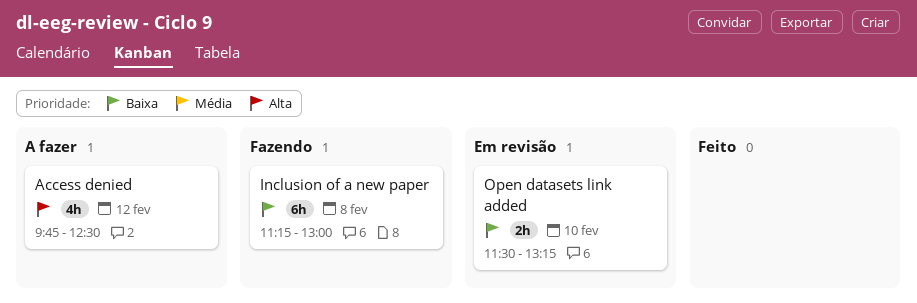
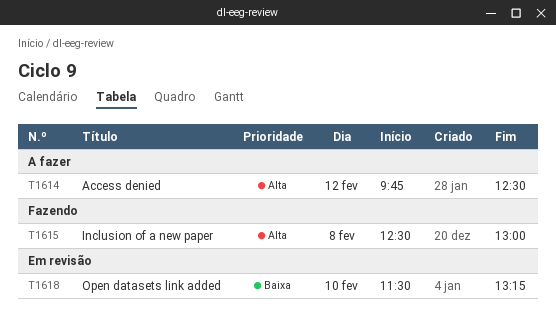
Inclusion of a new paper, priority: Baixa -> Alta
Inclusion of a new paper, begins: 11:15 -> 12:30

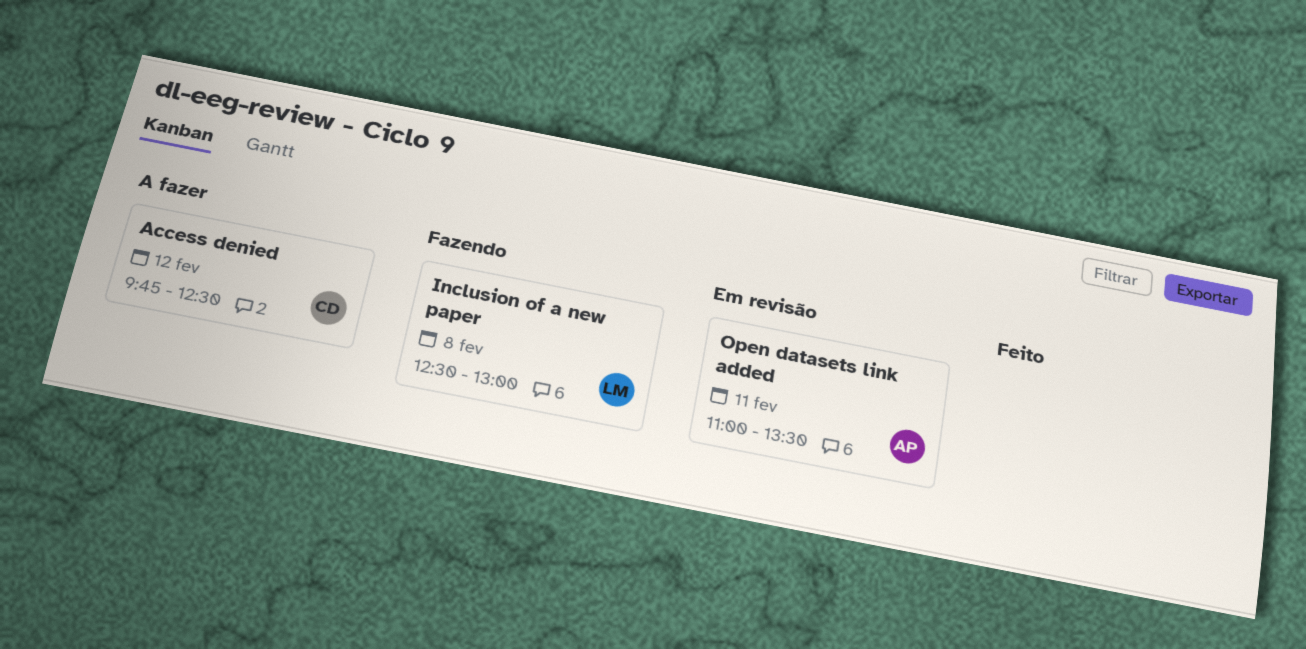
Open datasets link added, day: Feb 10 -> Feb 11
Open datasets link added, begins: 11:30 -> 11:00
Open datasets link added, ends: 13:15 -> 13:30

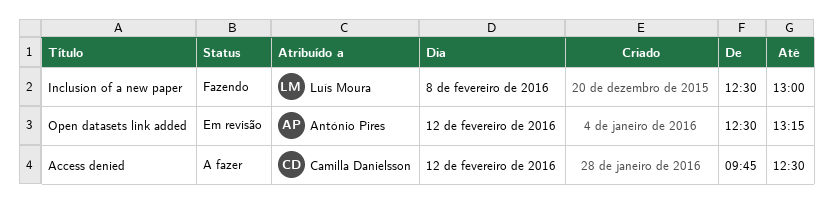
Open datasets link added, day: Feb 11 -> Feb 12
Open datasets link added, begins: 11:00 -> 12:30
Open datasets link added, ends: 13:30 -> 13:15

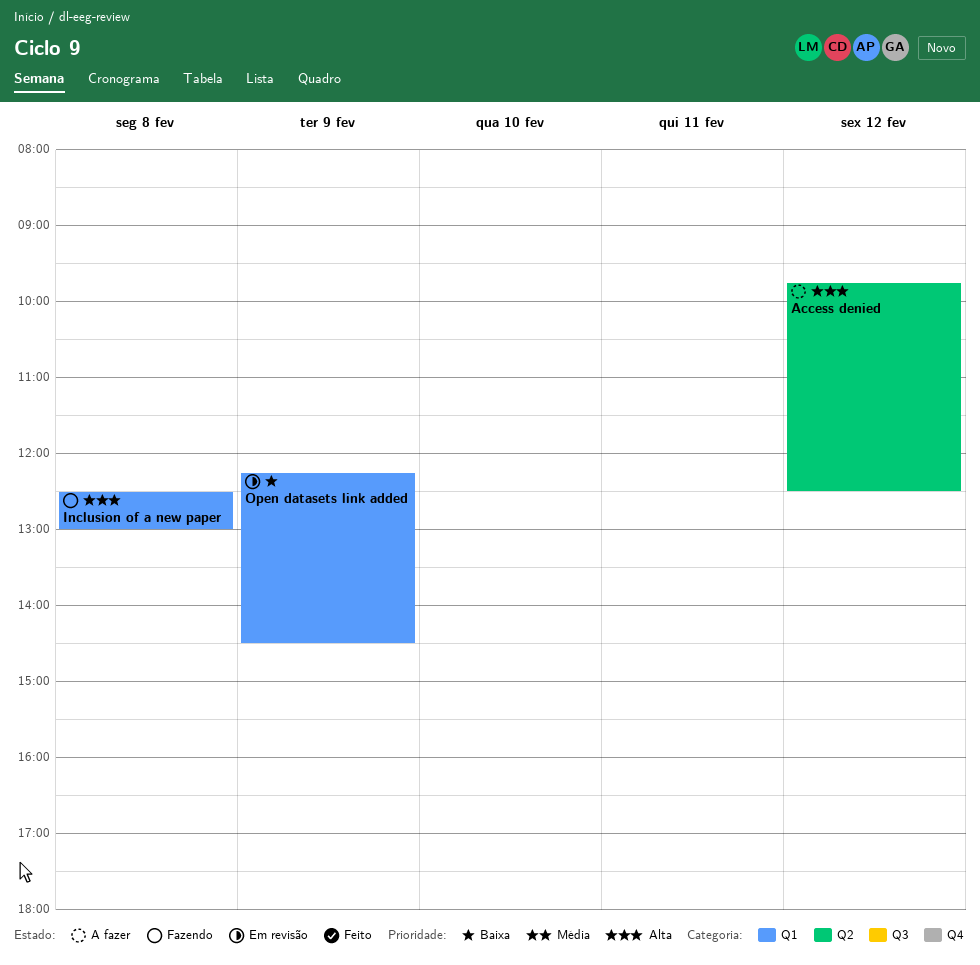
Open datasets link added, day: Feb 12 -> Feb 9
Open datasets link added, begins: 12:30 -> 12:15
Open datasets link added, ends: 13:15 -> 14:30

